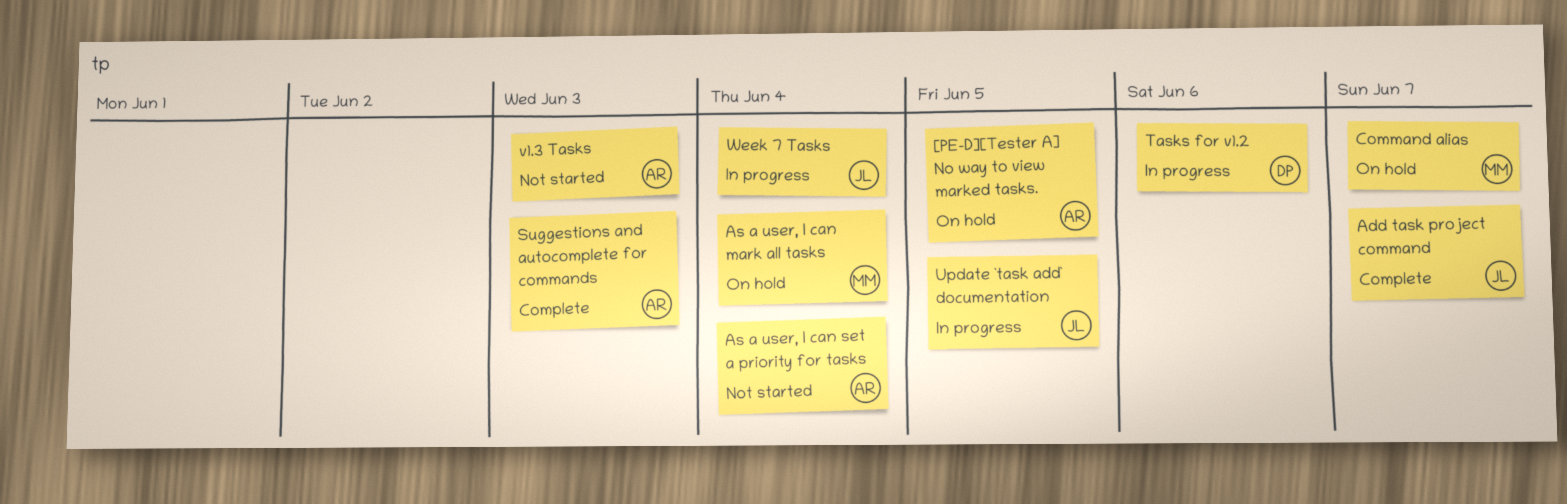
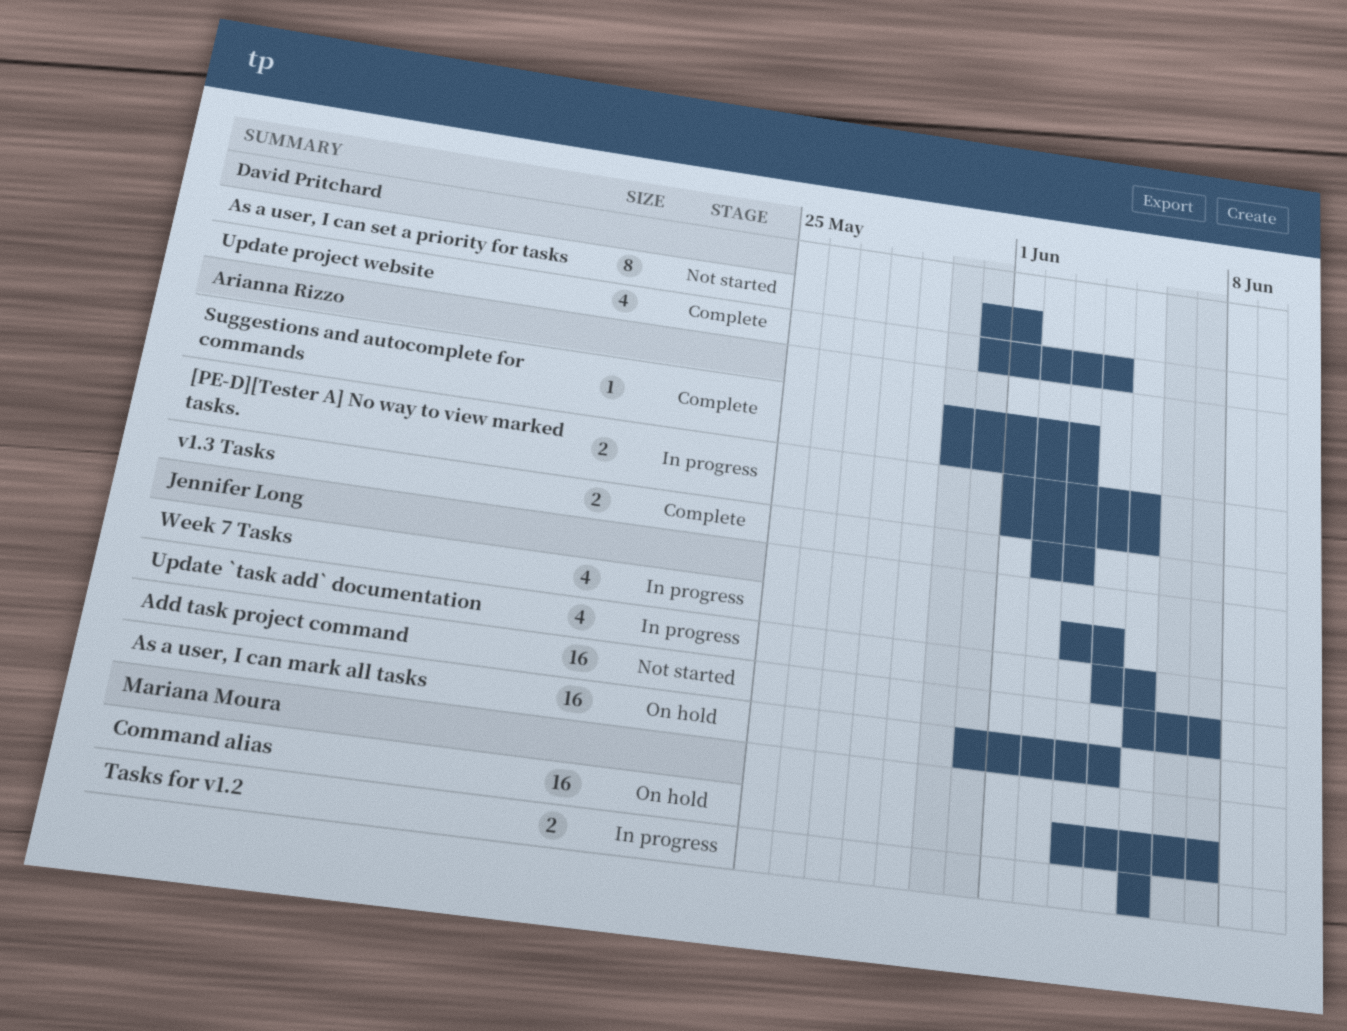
[PE-D][Tester A] No way to view marked tasks., status: On hold -> In progress
Add task project command, status: Complete -> Not started
As a user, I can mark all tasks, owner: Mariana Moura -> Jennifer Long
As a user, I can set a priority for tasks, owner: Arianna Rizzo -> David Pritchard
As a user, I can set a priority for tasks, due: Jun 4 -> Jun 1
Tasks for v1.2, owner: David Pritchard -> Mariana Moura
Tasks for v1.2, due: Jun 6 -> Jun 5
Update project website: none -> present
v1.3 Tasks, status: Not started -> Complete

